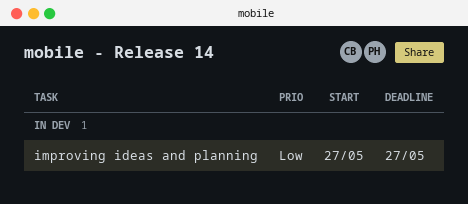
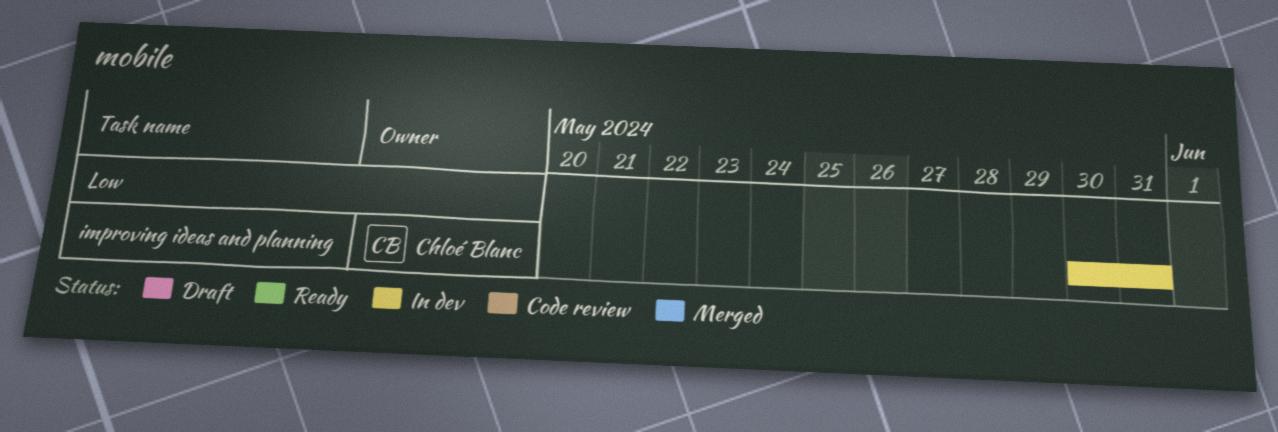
improving ideas and planning, start: May 27 -> May 30
improving ideas and planning, due: May 27 -> May 31

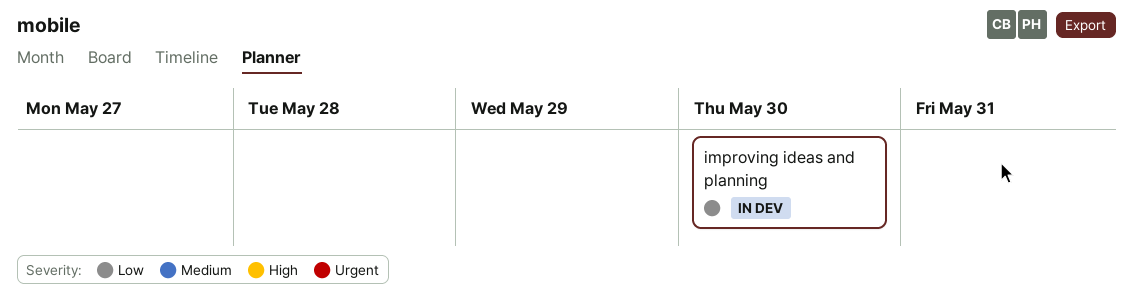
improving ideas and planning, due: May 31 -> May 30

